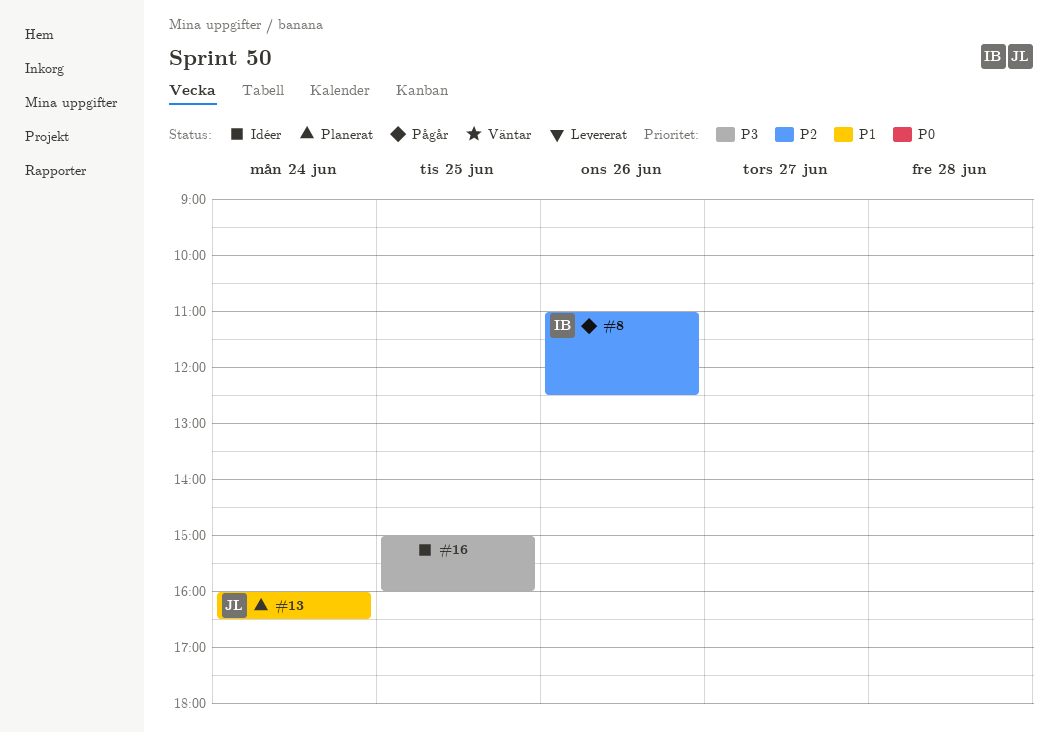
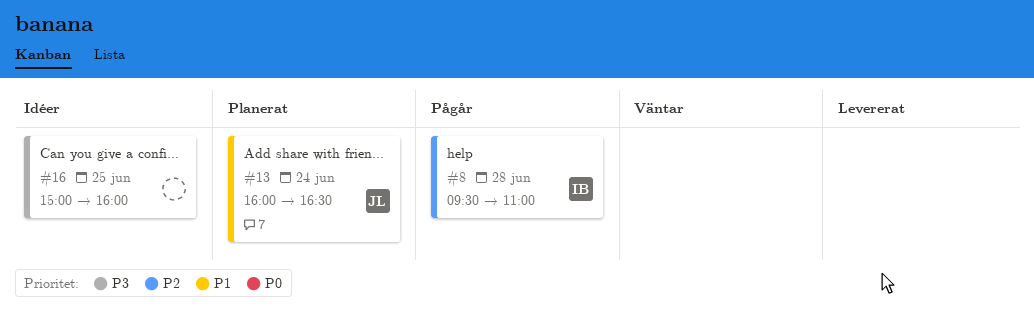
#8, day: Jun 26 -> Jun 28
#8, begins: 11:00 -> 09:30
#8, ends: 12:30 -> 11:00

